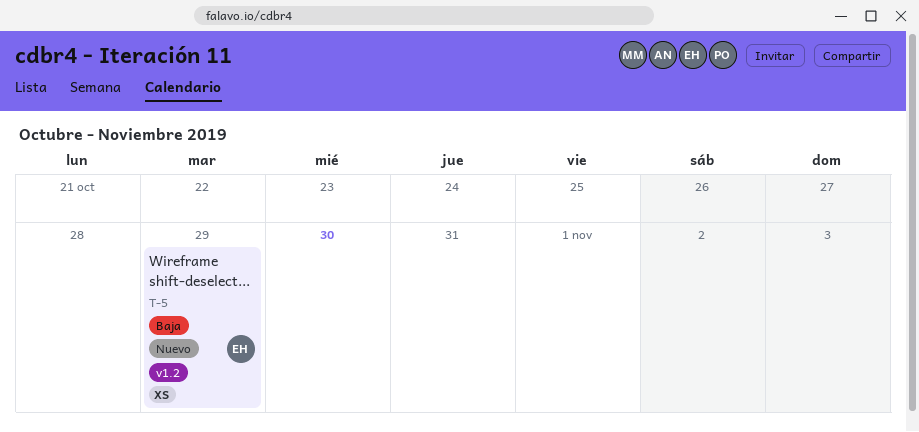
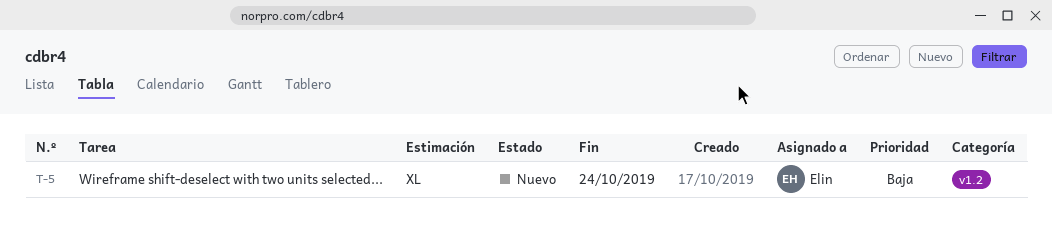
T-5, estimate: XS -> XL
T-5, due: Oct 29 -> Oct 24

